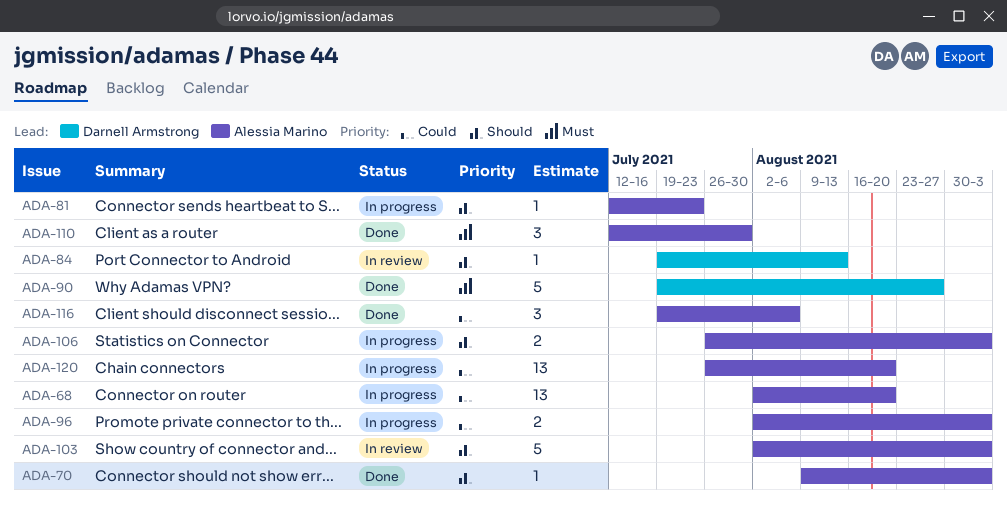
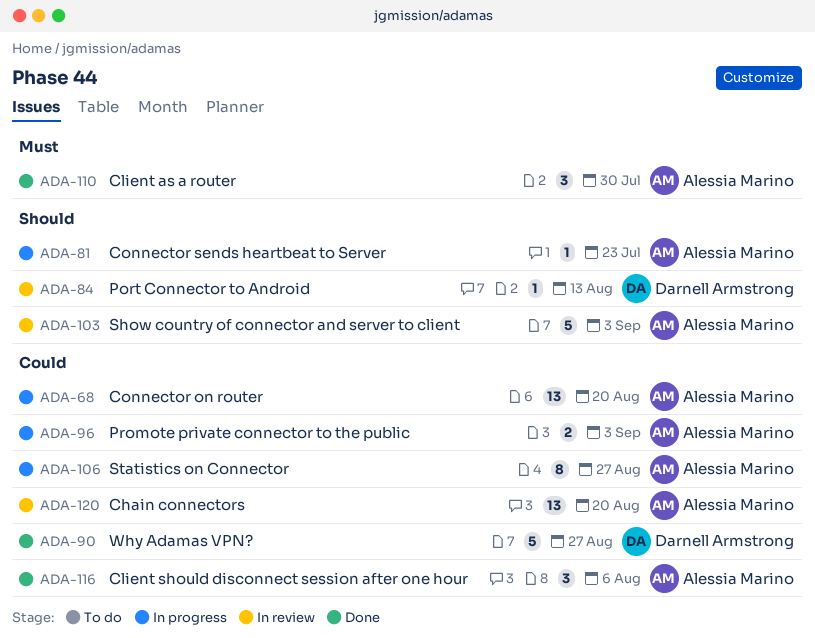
ADA-70: present -> none
ADA-90, priority: Must -> Could
ADA-106, priority: Should -> Could
ADA-106, estimate: 2 -> 8
ADA-106, due: Sep 3 -> Aug 27
ADA-120, status: In progress -> In review

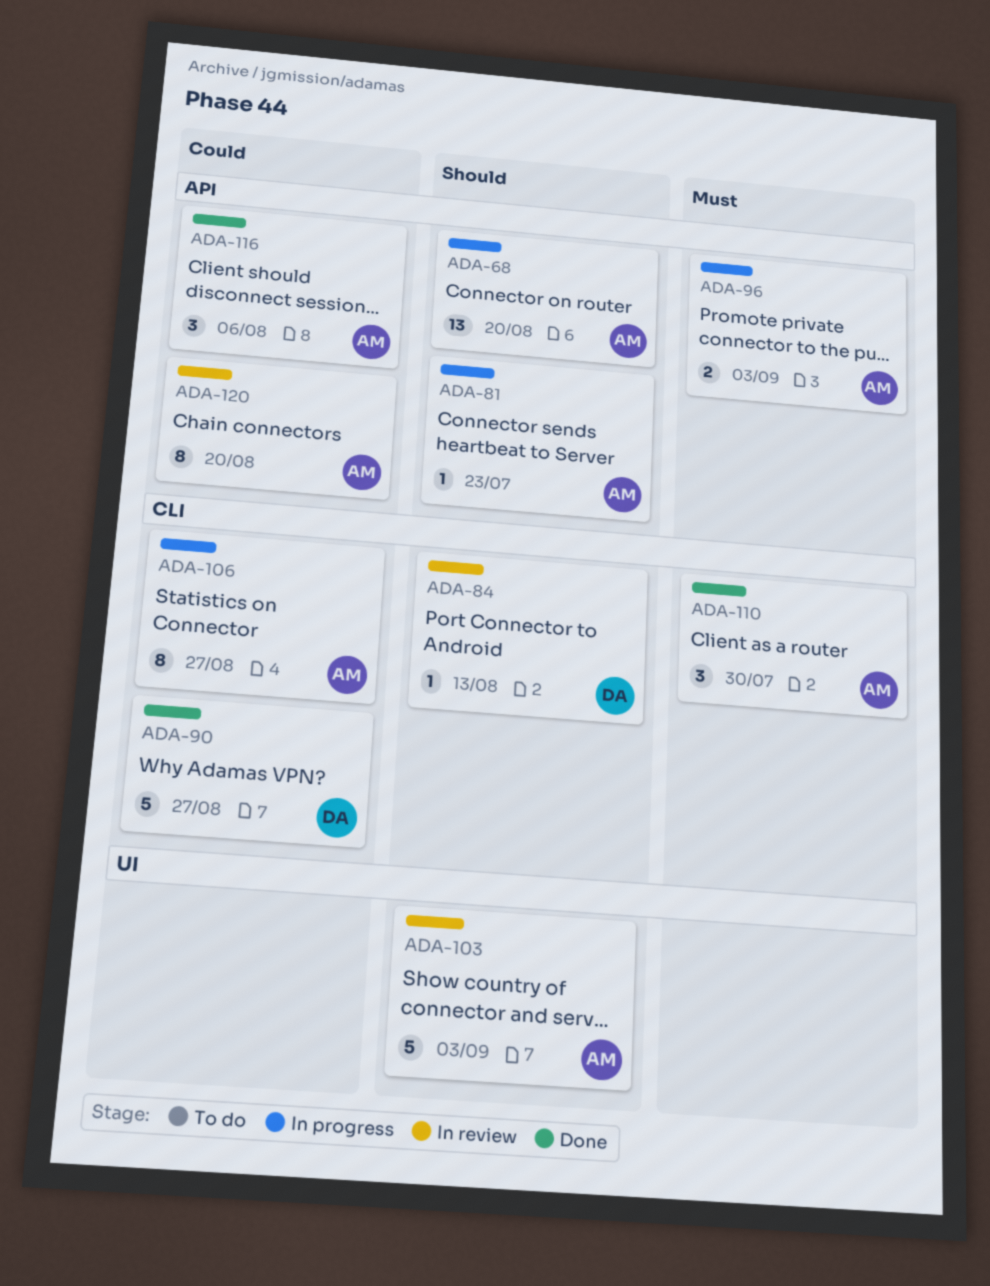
ADA-68, priority: Could -> Should
ADA-96, priority: Could -> Must
ADA-120, estimate: 13 -> 8

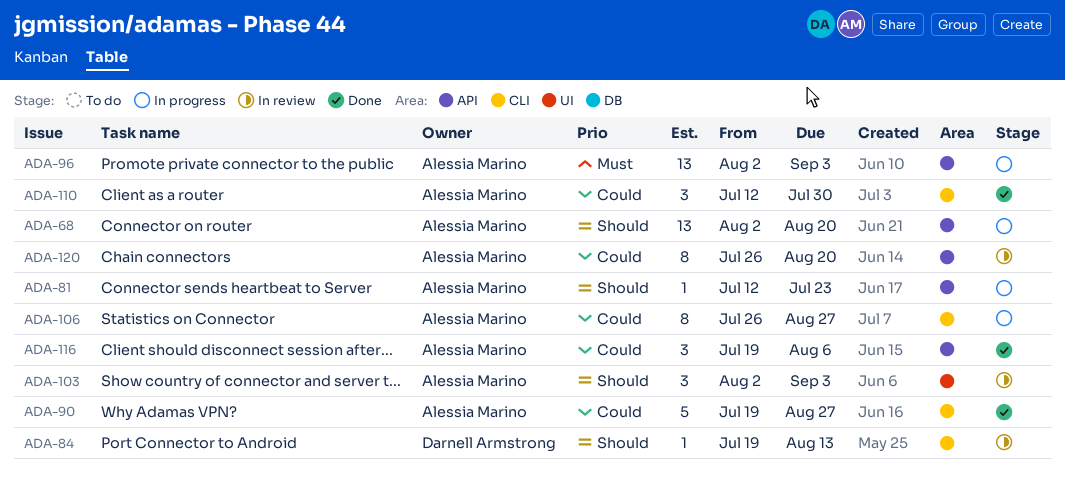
ADA-90, owner: Darnell Armstrong -> Alessia Marino
ADA-96, estimate: 2 -> 13
ADA-103, estimate: 5 -> 3
ADA-110, priority: Must -> Could

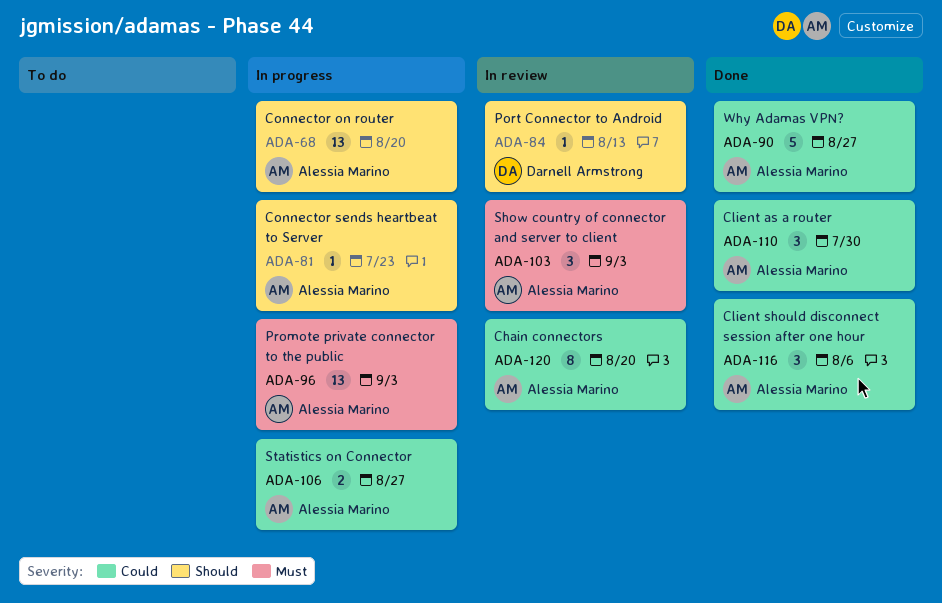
ADA-103, priority: Should -> Must
ADA-106, estimate: 8 -> 2

